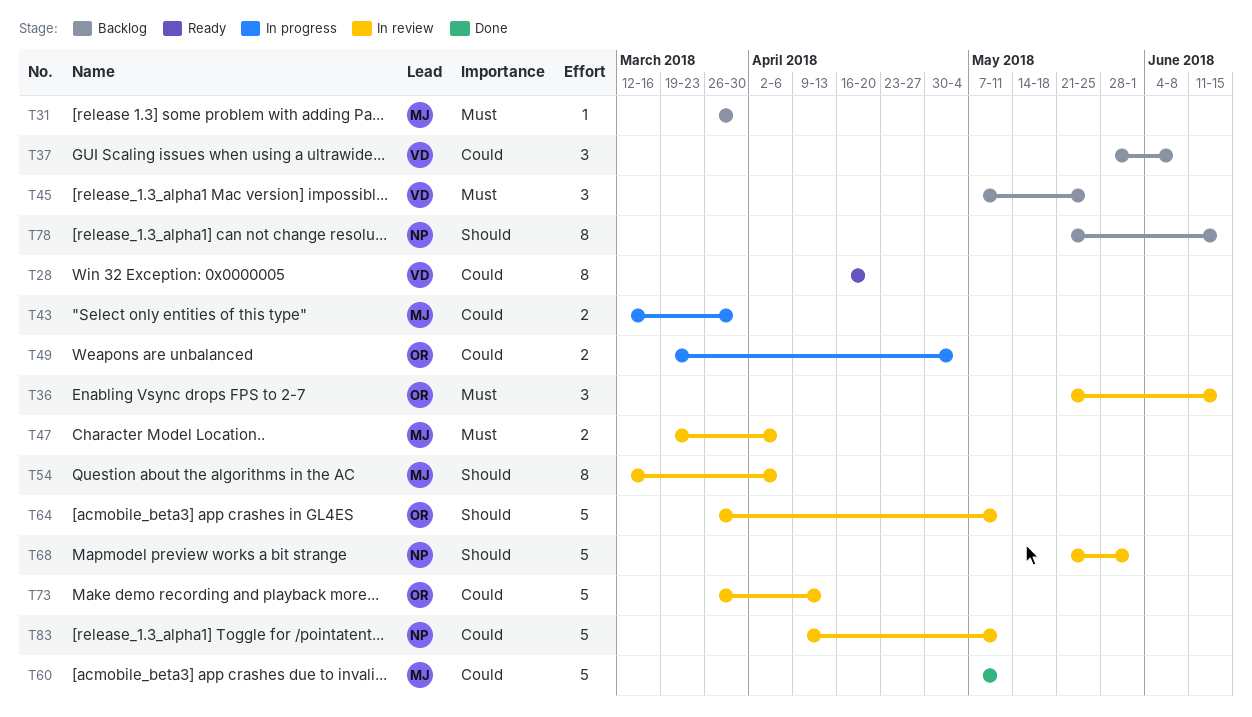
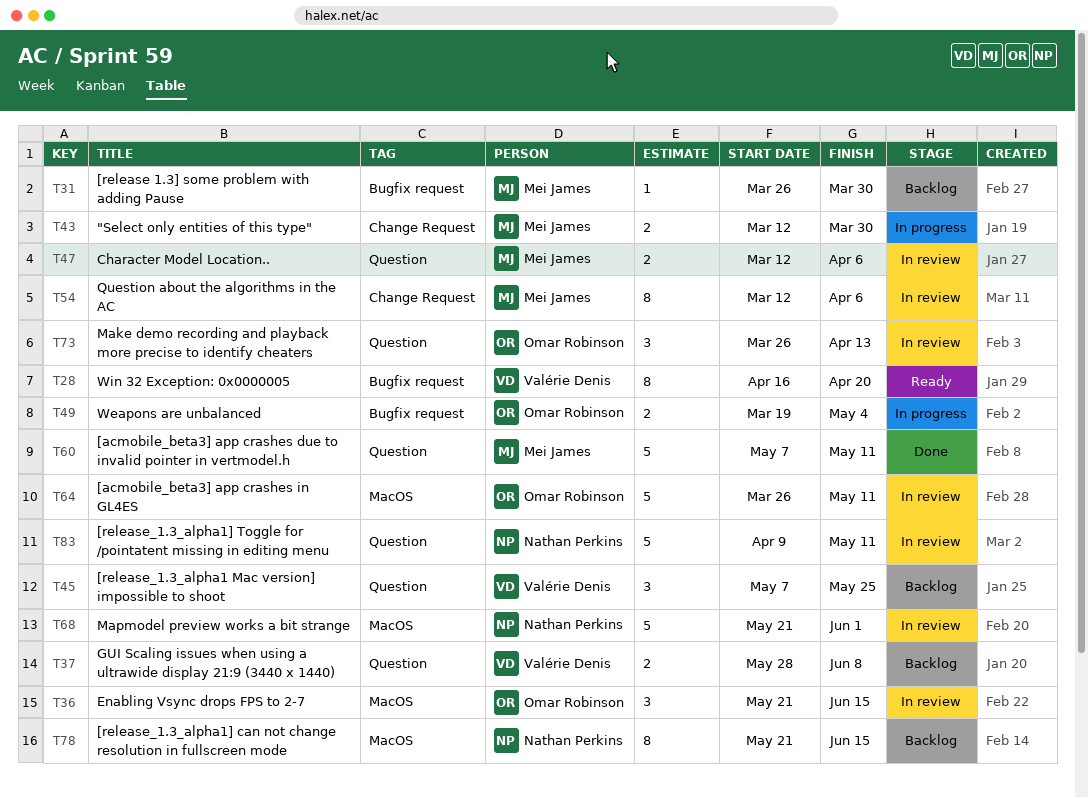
T37, estimate: 3 -> 2
T47, start: Mar 19 -> Mar 12
T73, estimate: 5 -> 3

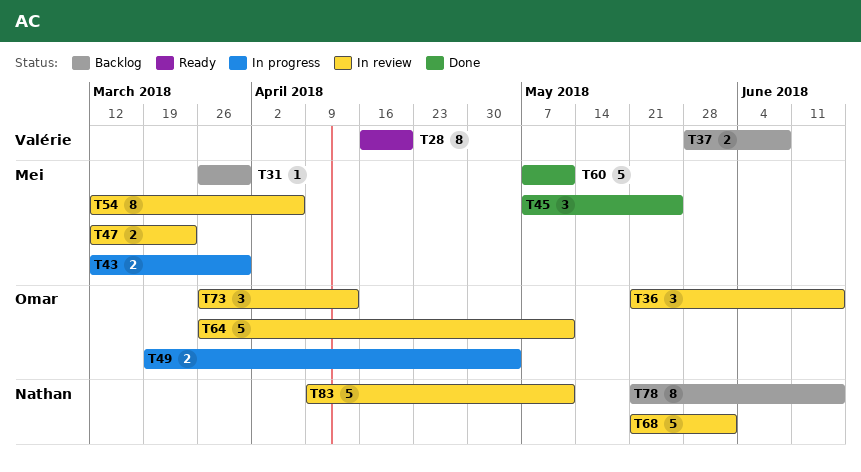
T45, status: Backlog -> Done
T45, owner: Valérie Denis -> Mei James
T47, due: Apr 6 -> Mar 23

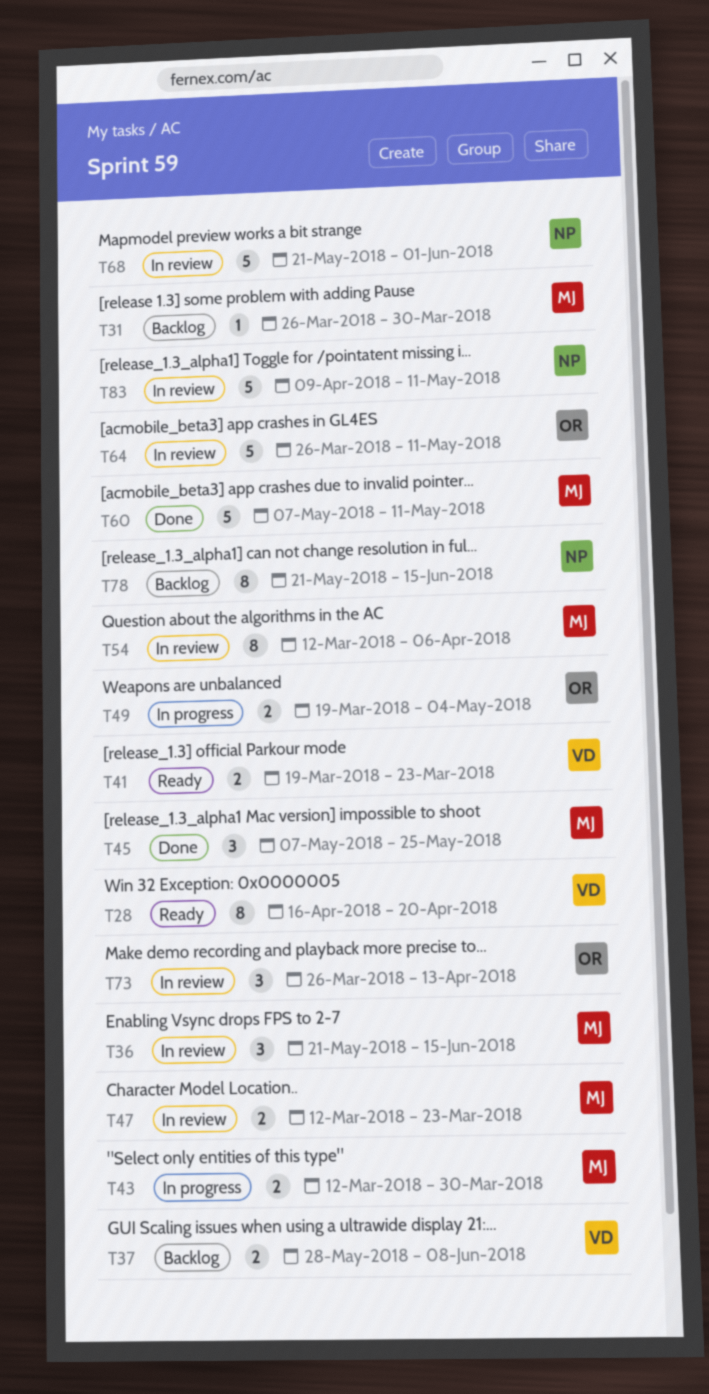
T36, owner: Omar -> Mei
T41: none -> present

